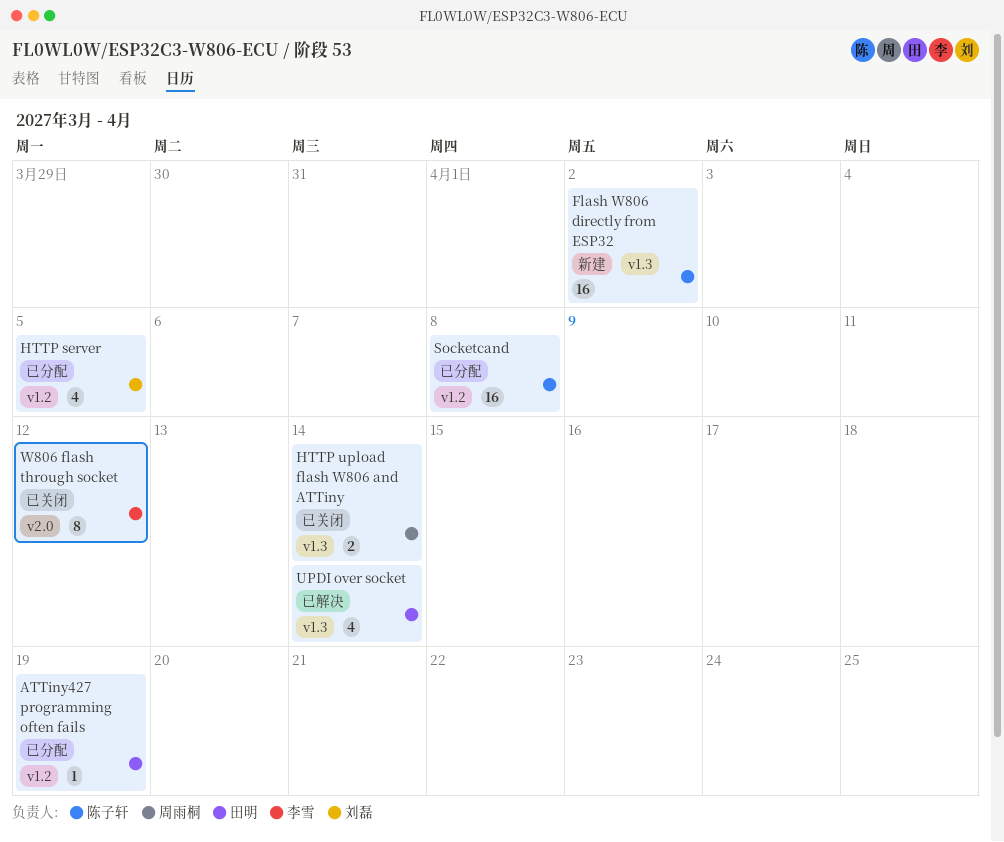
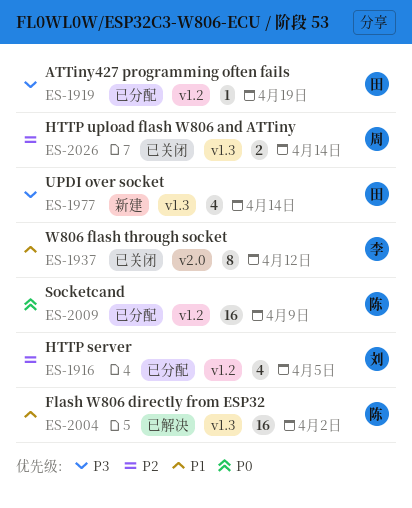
Flash W806 directly from ESP32, status: 新建 -> 已解决
Socketcand, due: Apr 8 -> Apr 9
UPDI over socket, status: 已解决 -> 新建

